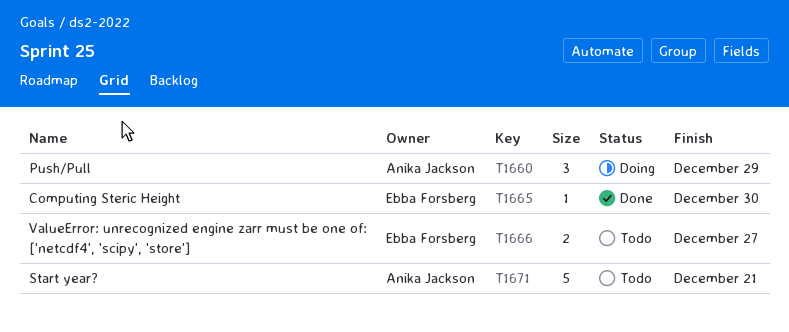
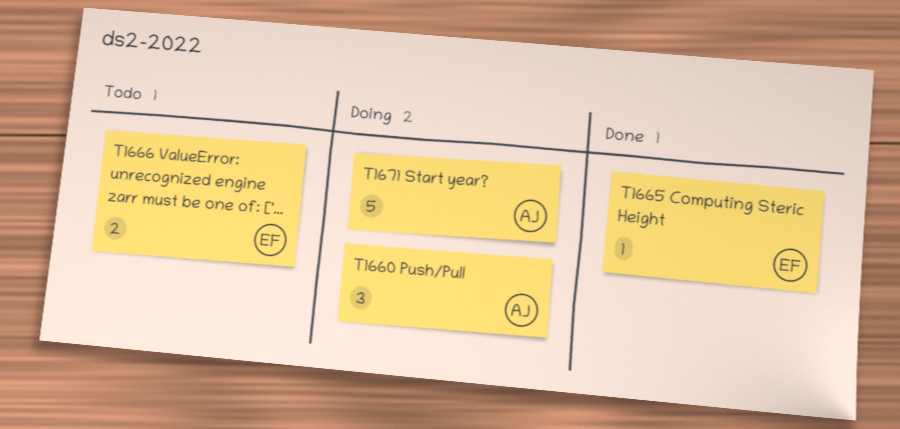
T1671, status: Todo -> Doing

